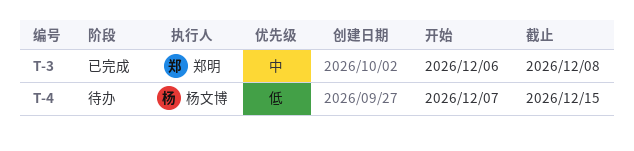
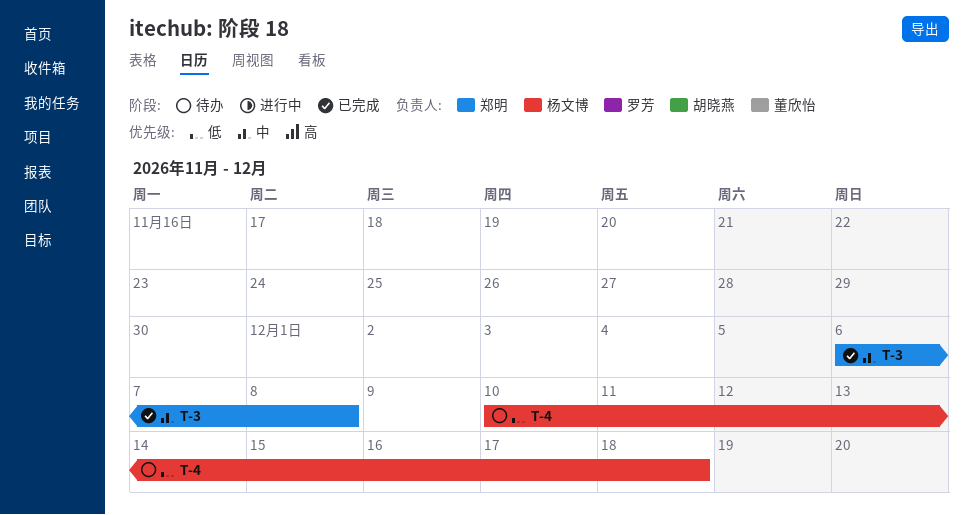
T-4, start: Dec 7 -> Dec 10
T-4, due: Dec 15 -> Dec 18

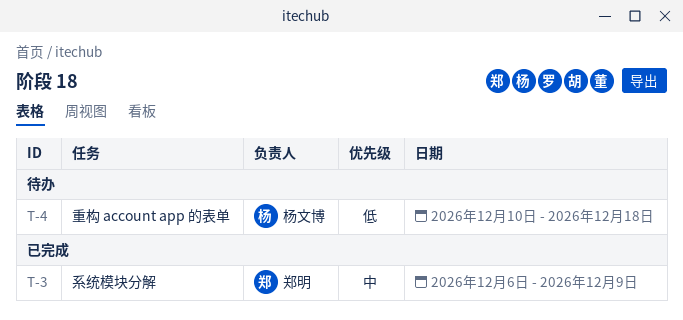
T-3, due: Dec 8 -> Dec 9

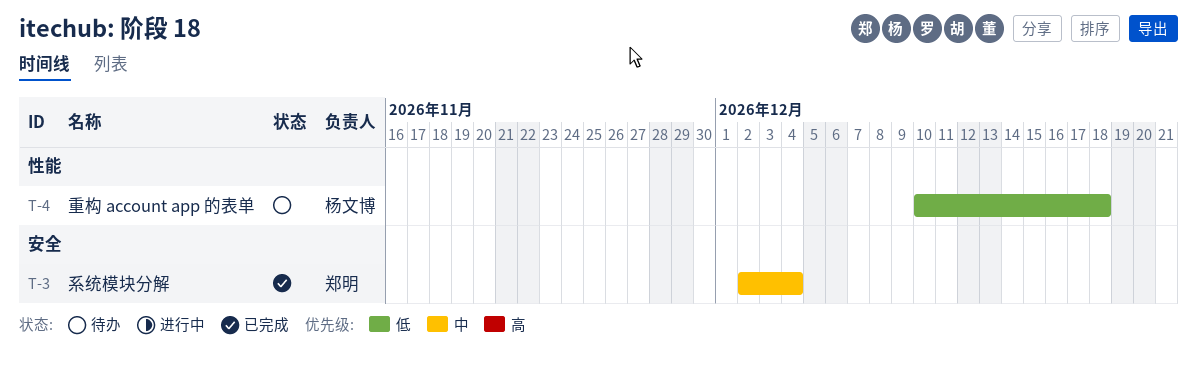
T-3, start: Dec 6 -> Dec 2
T-3, due: Dec 9 -> Dec 4

